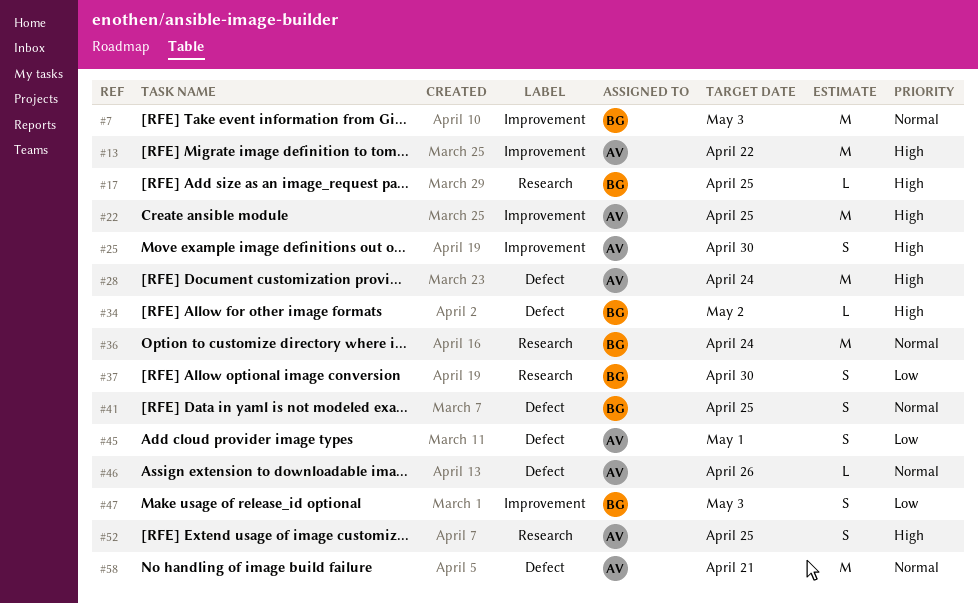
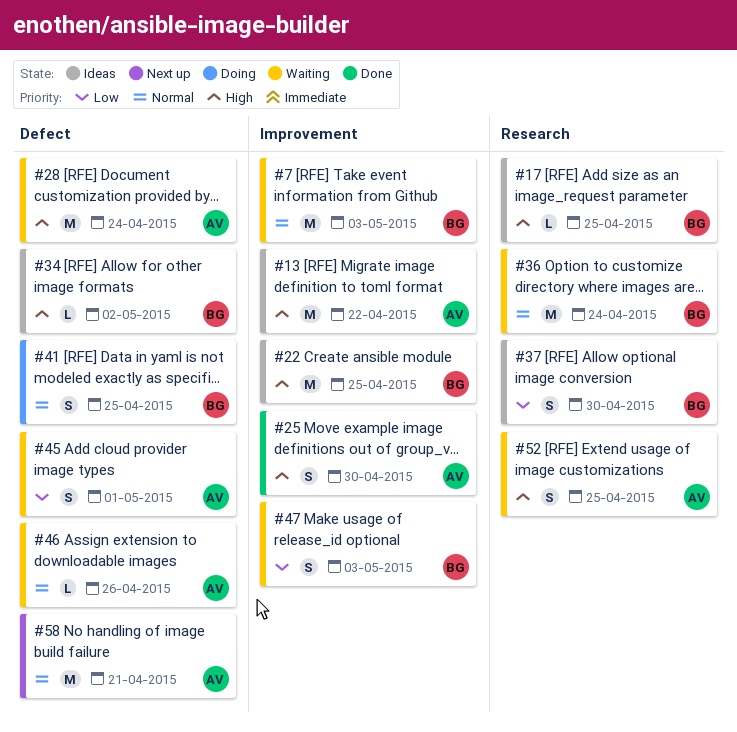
#22, owner: AV -> BG

